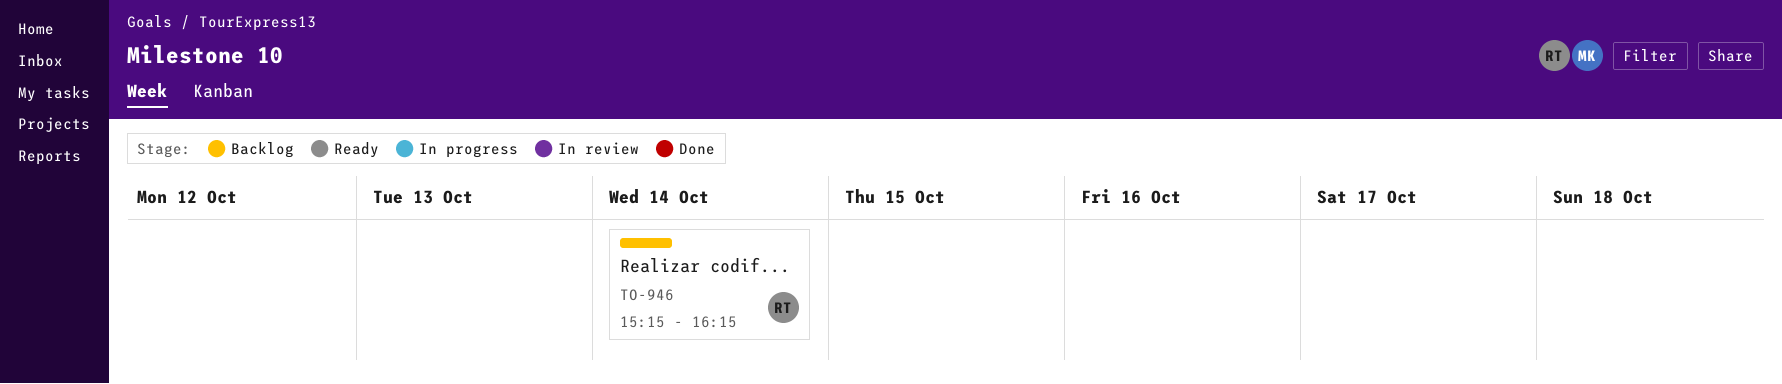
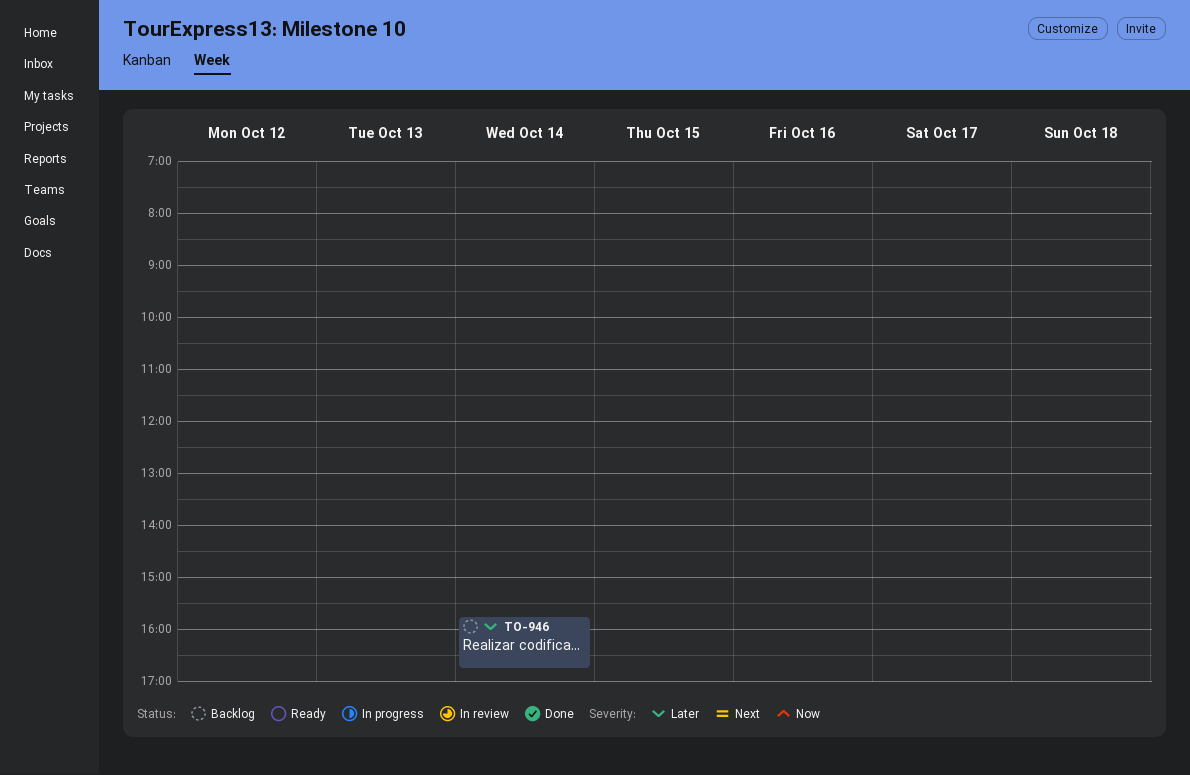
TO-946, begins: 15:15 -> 15:45
TO-946, ends: 16:15 -> 16:45

